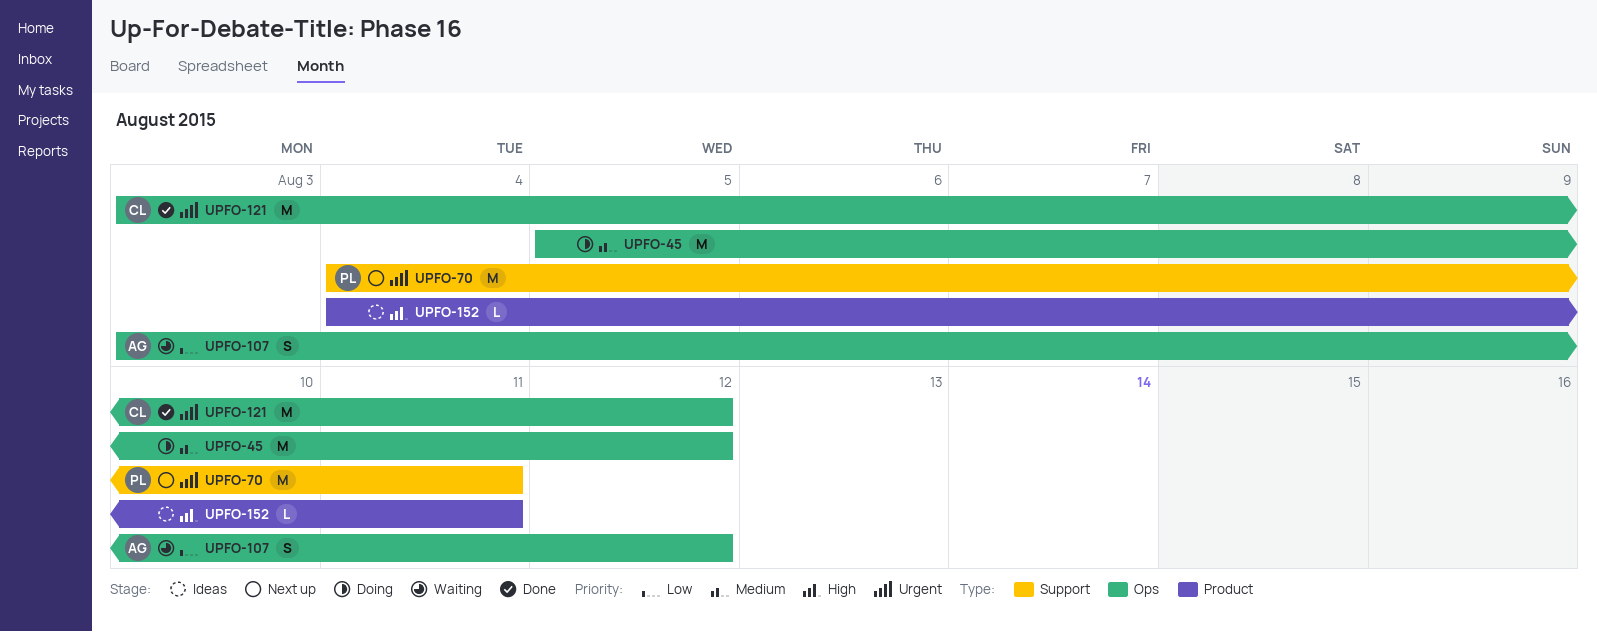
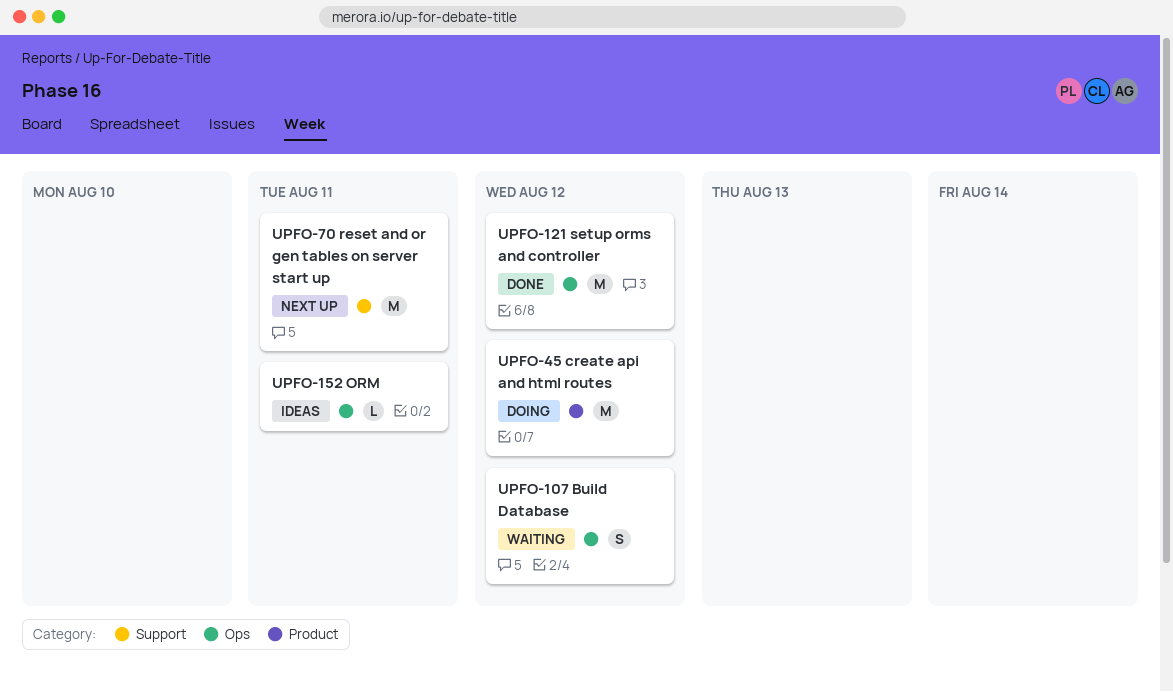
UPFO-45, label: Ops -> Product
UPFO-152, label: Product -> Ops

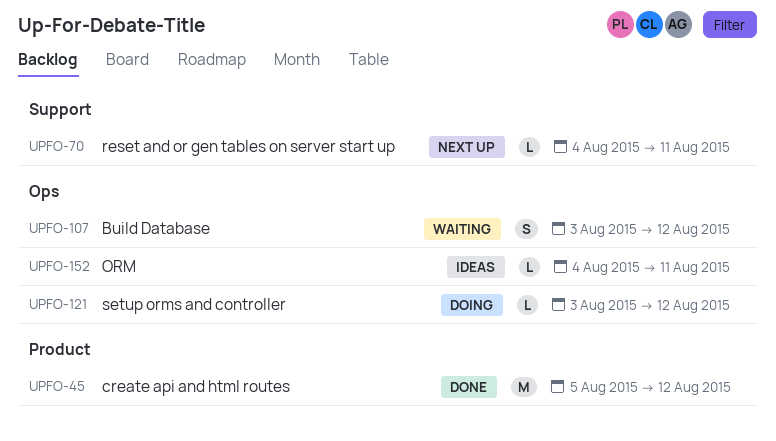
UPFO-45, status: Doing -> Done
UPFO-70, estimate: M -> L
UPFO-121, status: Done -> Doing
UPFO-121, estimate: M -> L

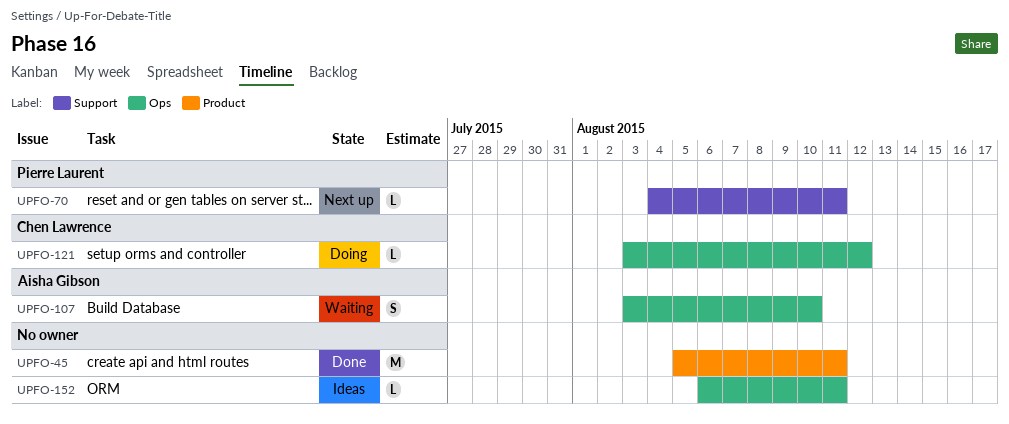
UPFO-45, due: Aug 12 -> Aug 11
UPFO-107, due: Aug 12 -> Aug 10
UPFO-152, start: Aug 4 -> Aug 6

